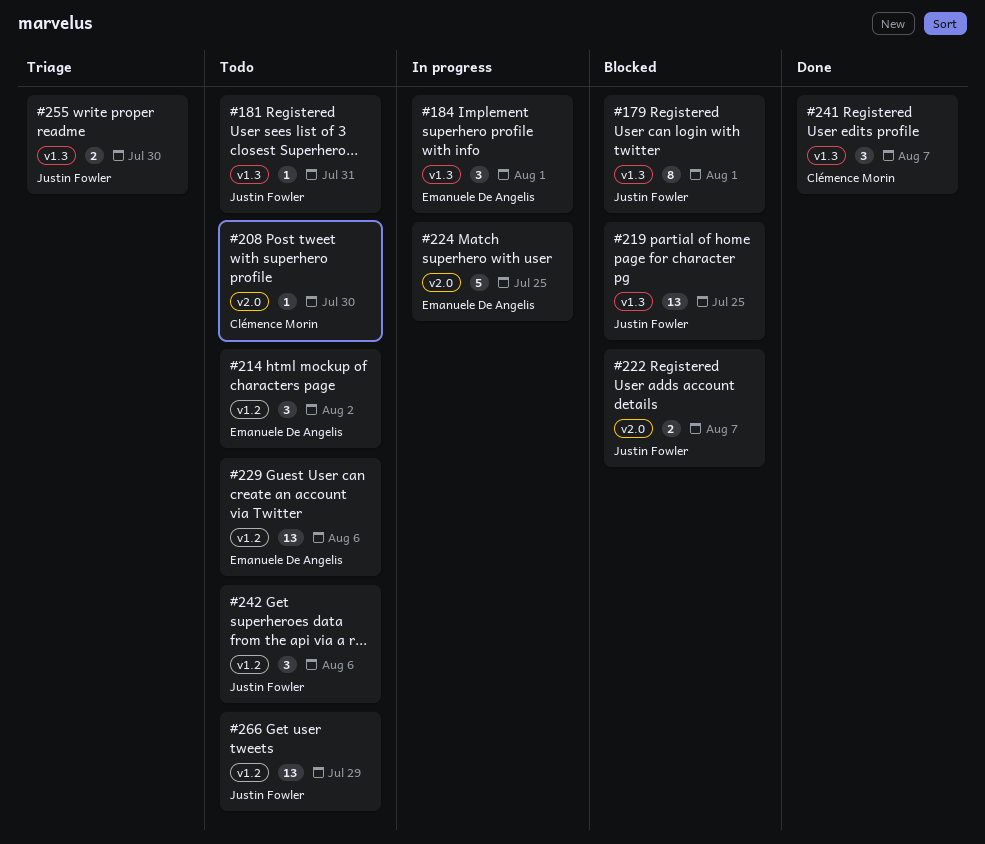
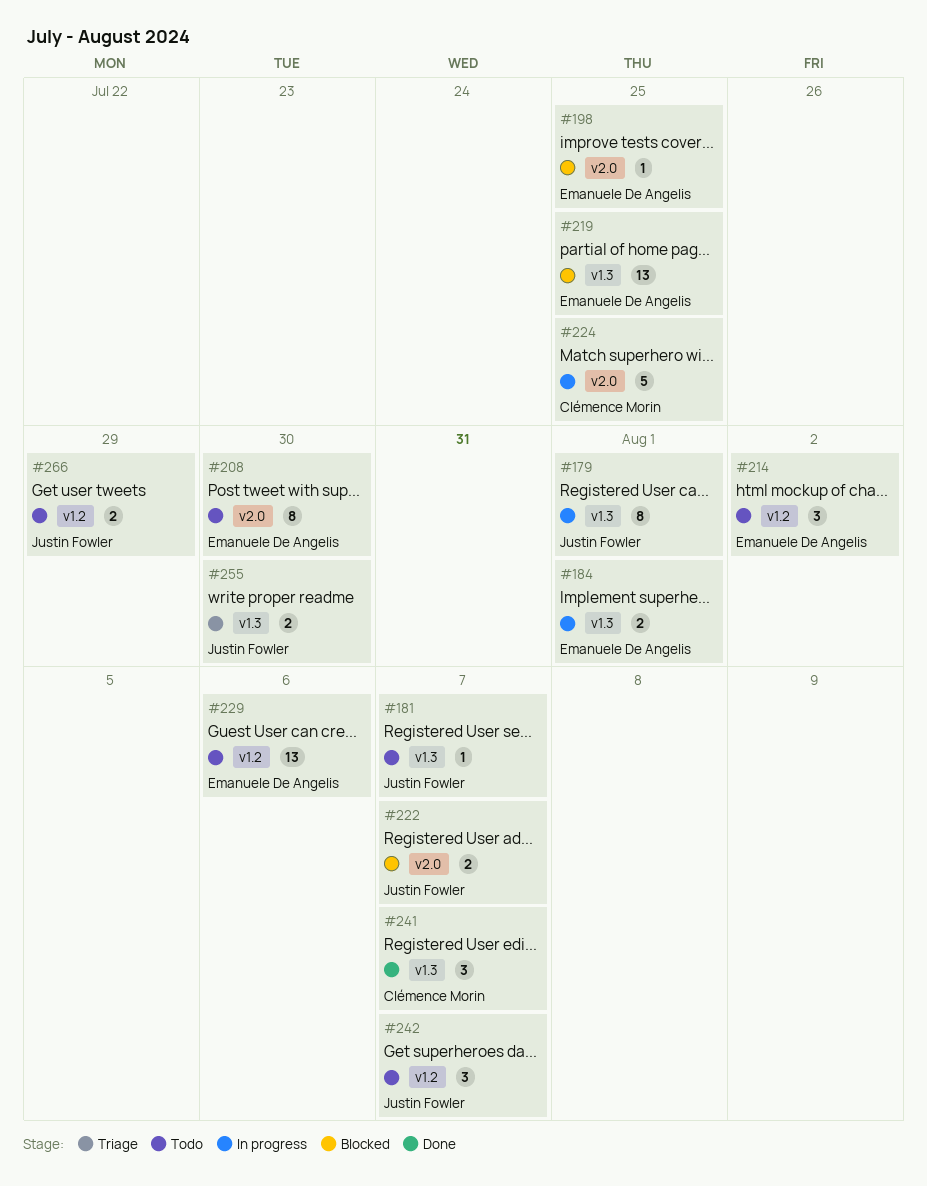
#179, status: Blocked -> In progress
#181, due: Jul 31 -> Aug 7
#184, estimate: 3 -> 2
#198: none -> present
#208, owner: Clémence Morin -> Emanuele De Angelis
#208, estimate: 1 -> 8
#219, owner: Justin Fowler -> Emanuele De Angelis
#224, owner: Emanuele De Angelis -> Clémence Morin
#242, due: Aug 6 -> Aug 7
#266, estimate: 13 -> 2

